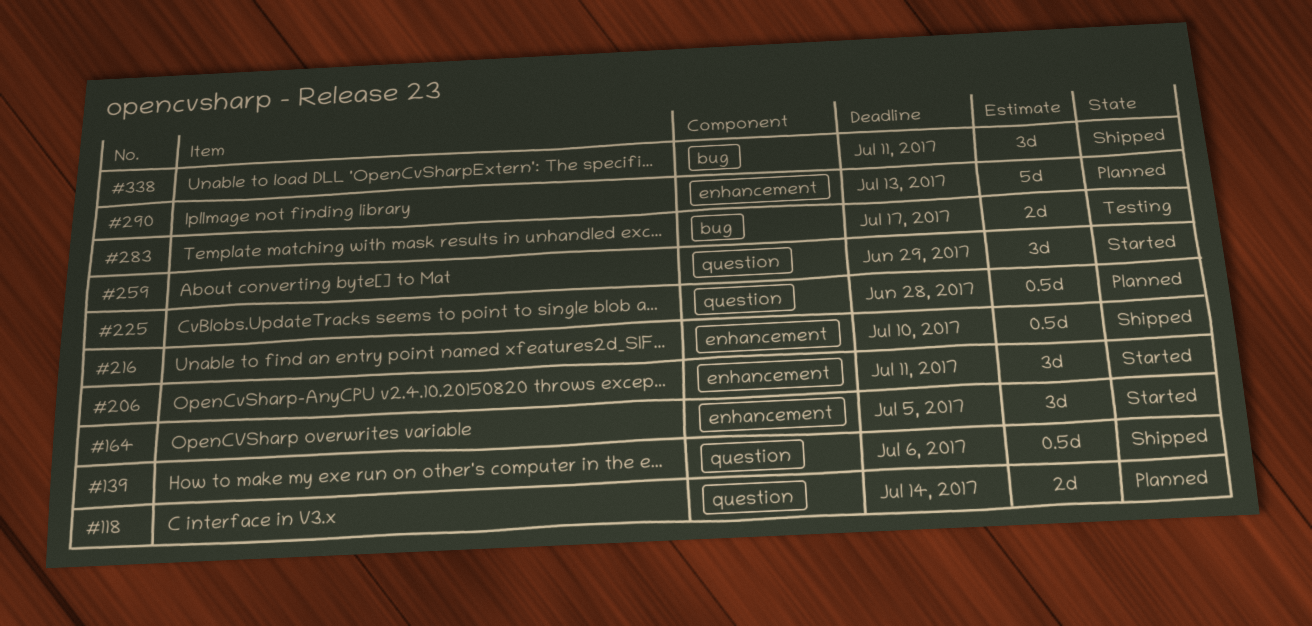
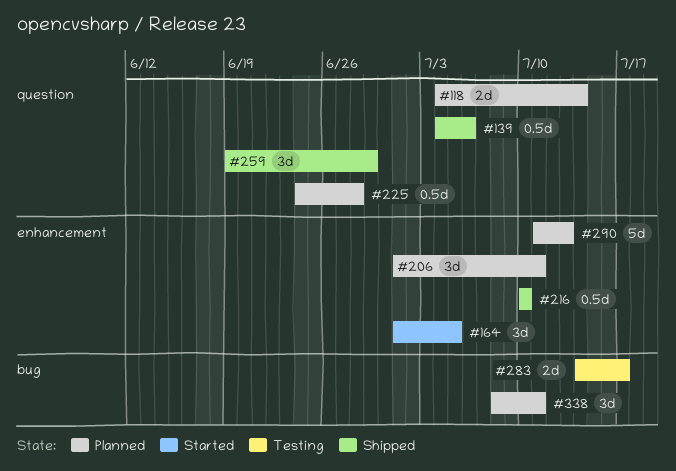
#206, status: Started -> Planned
#259, status: Started -> Shipped
#338, status: Shipped -> Planned

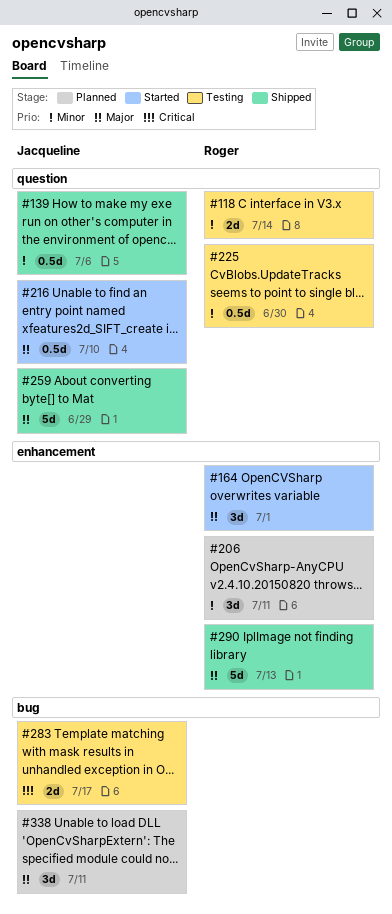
#118, status: Planned -> Testing
#164, due: Jul 5 -> Jul 1
#216, status: Shipped -> Started
#216, label: enhancement -> question
#225, status: Planned -> Testing
#225, due: Jun 28 -> Jun 30
#259, estimate: 3d -> 5d
#290, status: Planned -> Shipped

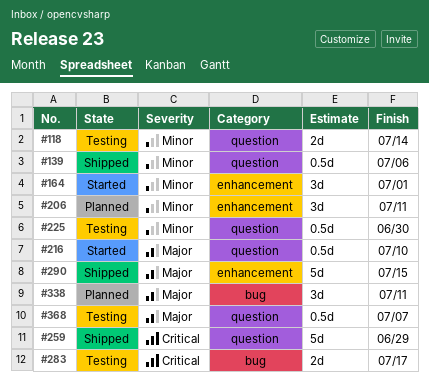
#164, priority: Major -> Minor
#259, priority: Major -> Critical
#290, due: Jul 13 -> Jul 15
#368: none -> present

